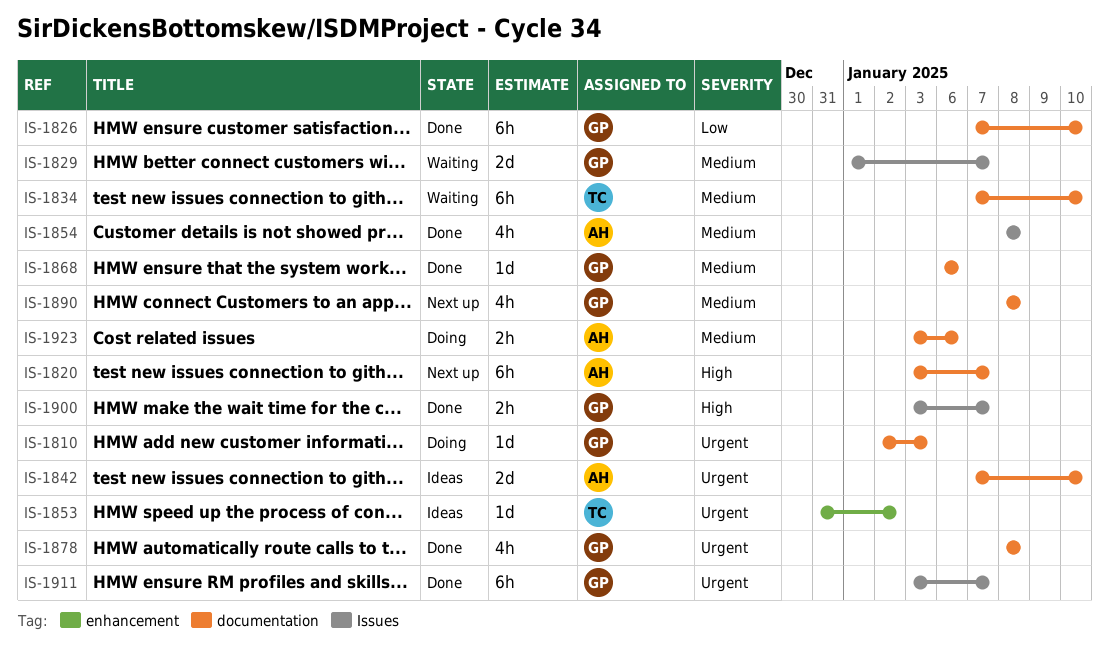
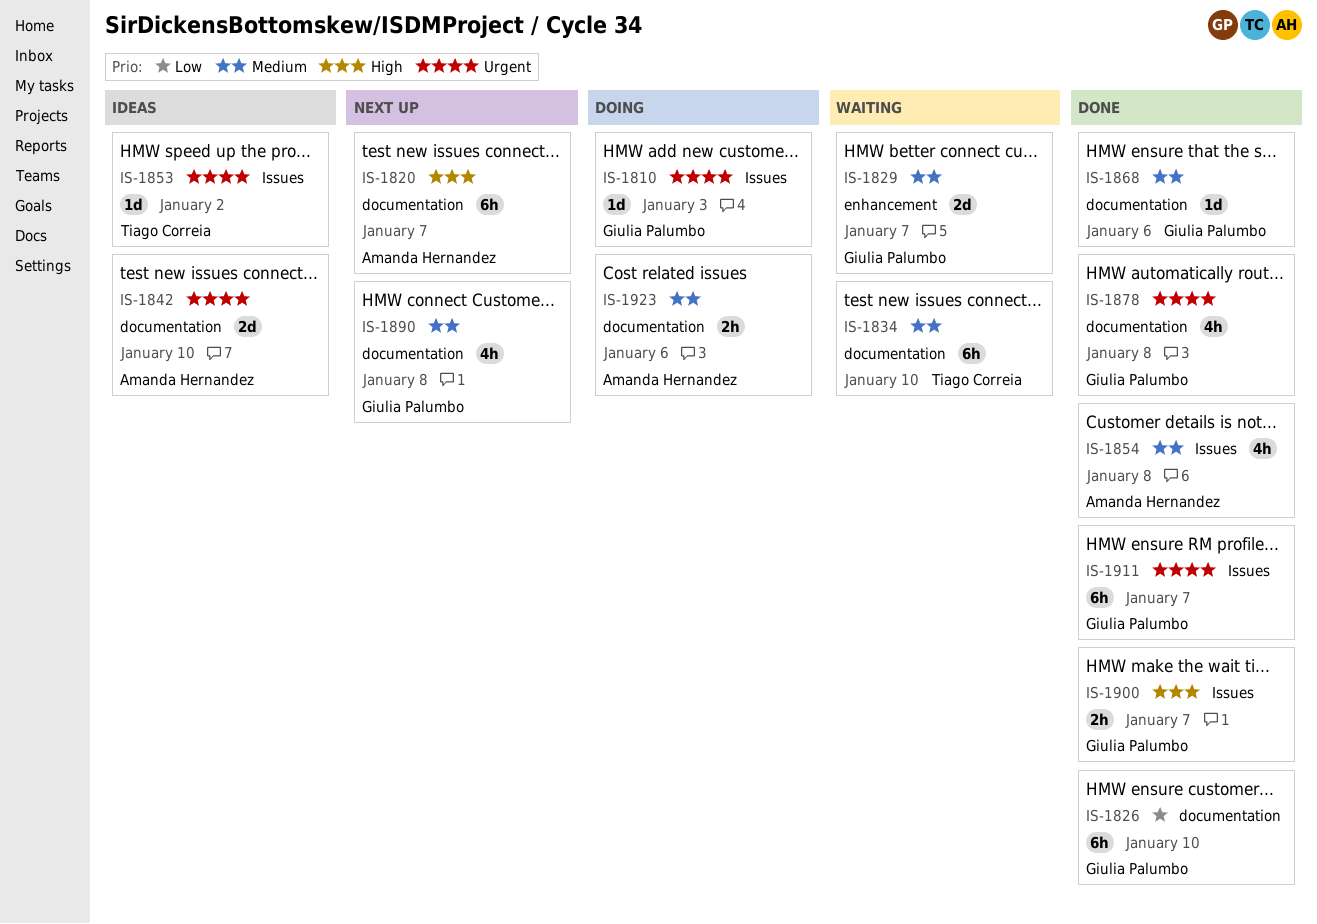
IS-1810, label: documentation -> Issues
IS-1829, label: Issues -> enhancement
IS-1853, label: enhancement -> Issues

